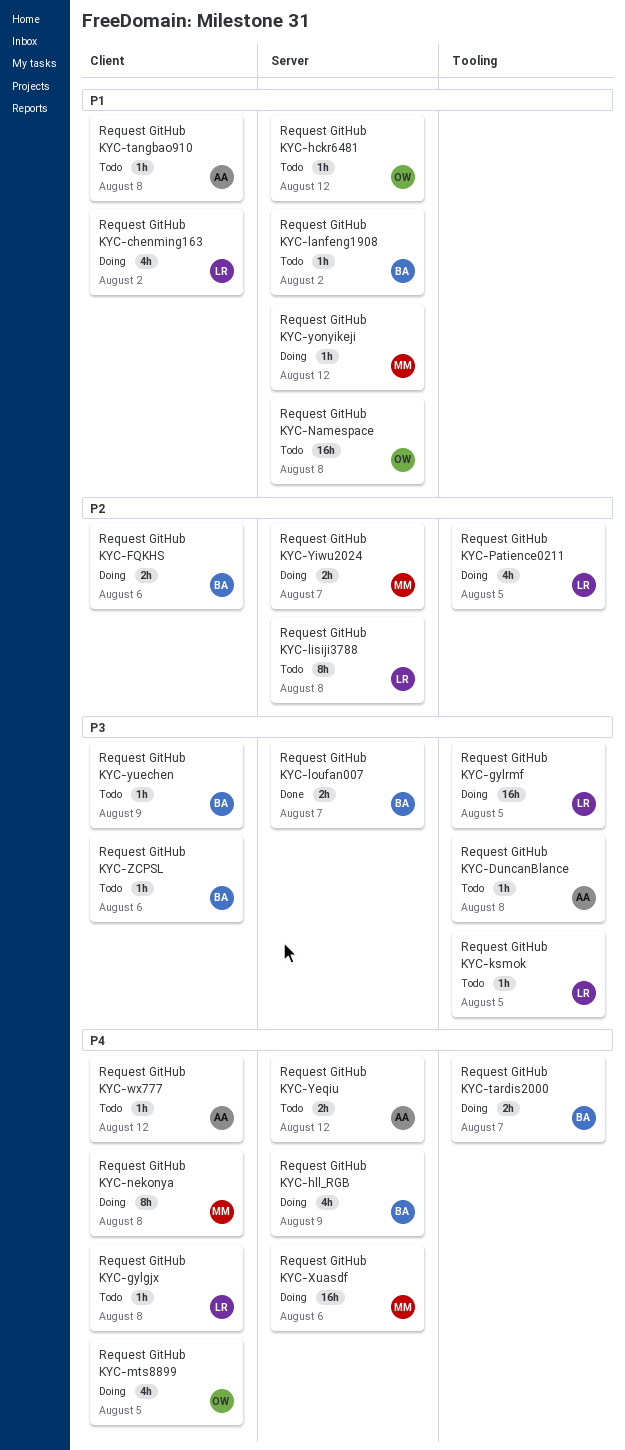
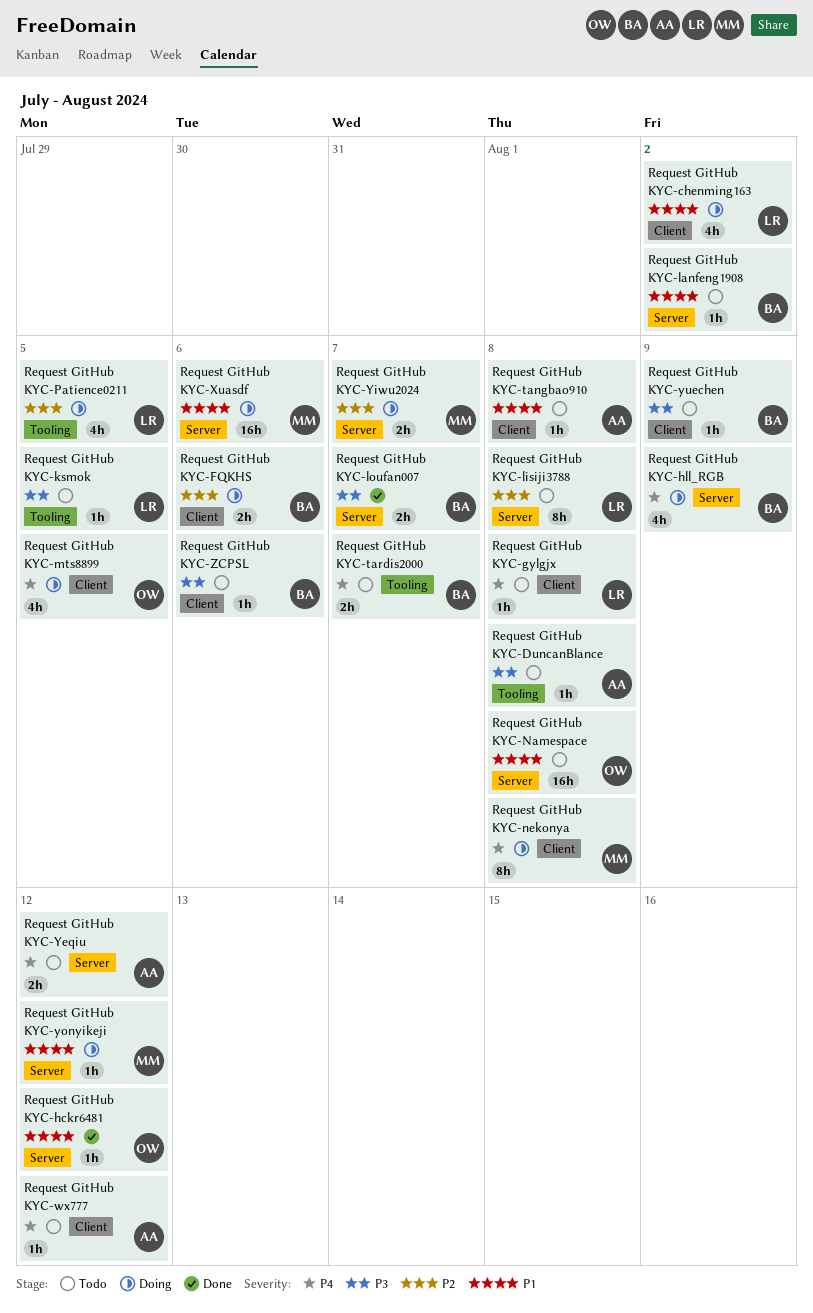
Request GitHub KYC-gylrmf: present -> none
Request GitHub KYC-hckr6481, status: Todo -> Done
Request GitHub KYC-tardis2000, status: Doing -> Todo
Request GitHub KYC-Xuasdf, priority: P4 -> P1

